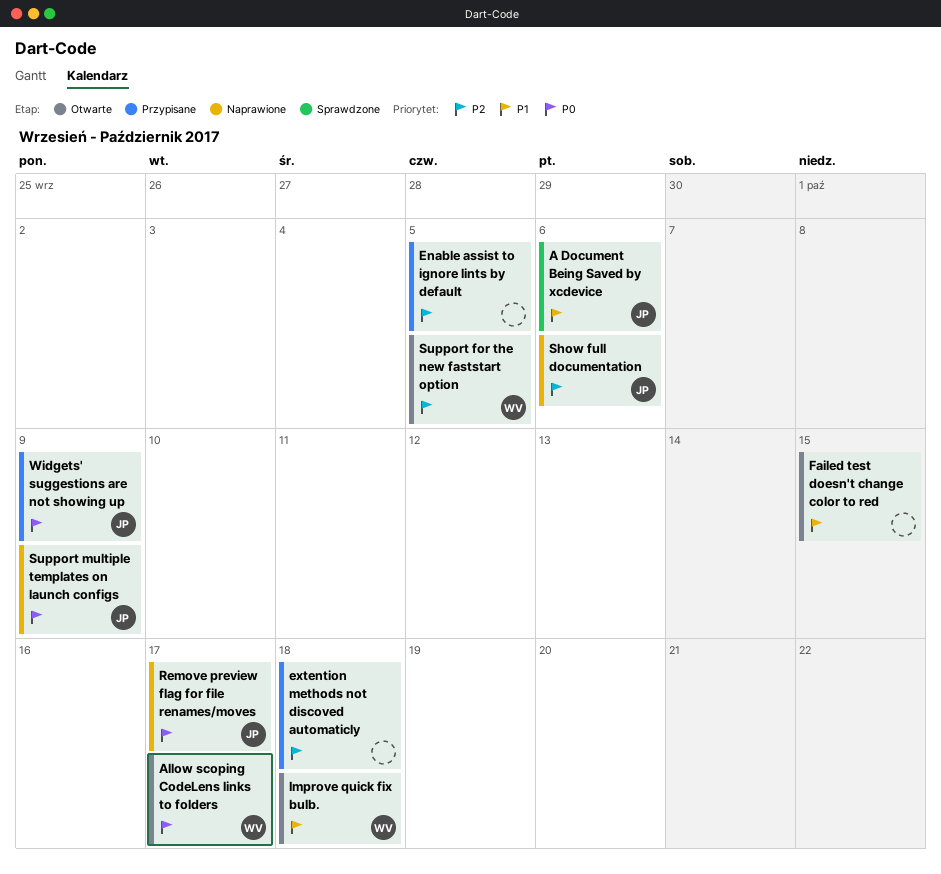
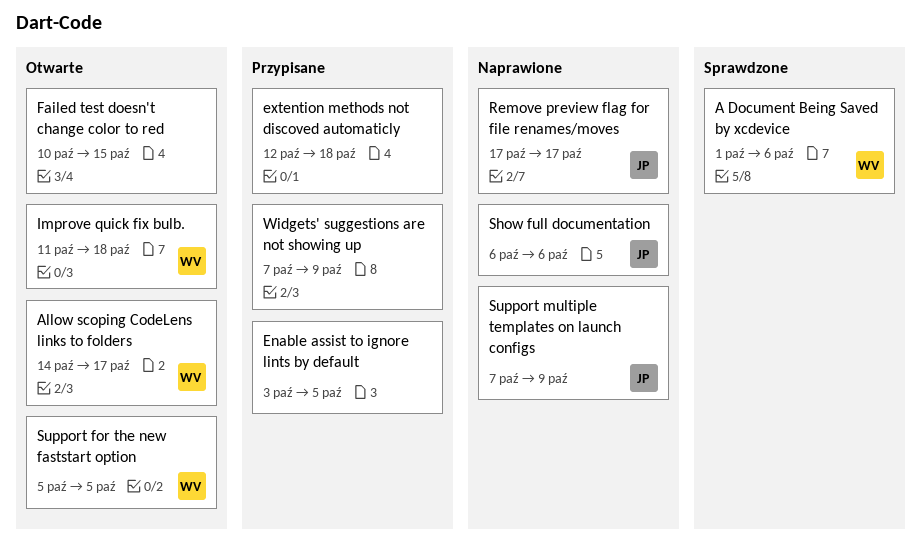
A Document Being Saved by xcdevice, owner: JP -> WV
Widgets' suggestions are not showing up, owner: JP -> none

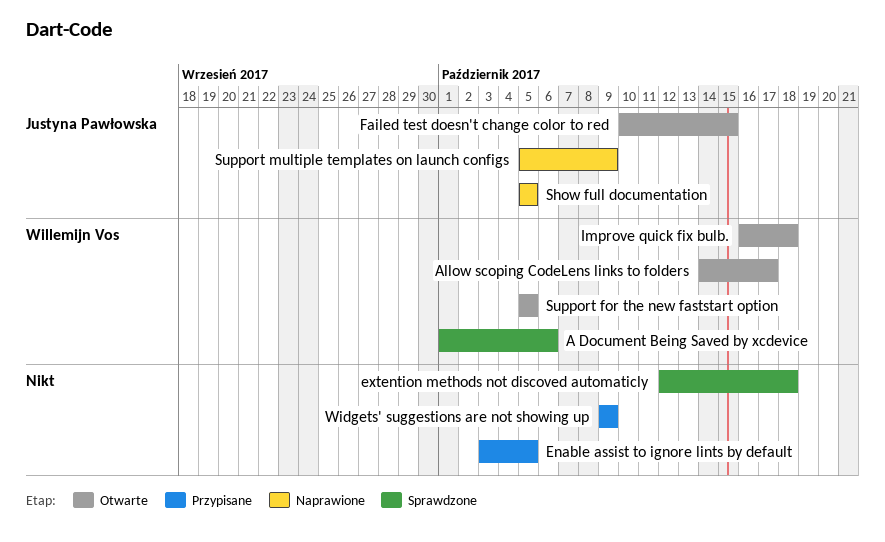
extention methods not discoved automaticly, status: Przypisane -> Sprawdzone
Failed test doesn't change color to red, owner: none -> Justyna Pawłowska
Improve quick fix bulb., start: Oct 11 -> Oct 16
Remove preview flag for file renames/moves: present -> none
Show full documentation, start: Oct 6 -> Oct 5
Show full documentation, due: Oct 6 -> Oct 5
Support multiple templates on launch configs, start: Oct 7 -> Oct 5
Widgets' suggestions are not showing up, start: Oct 7 -> Oct 9

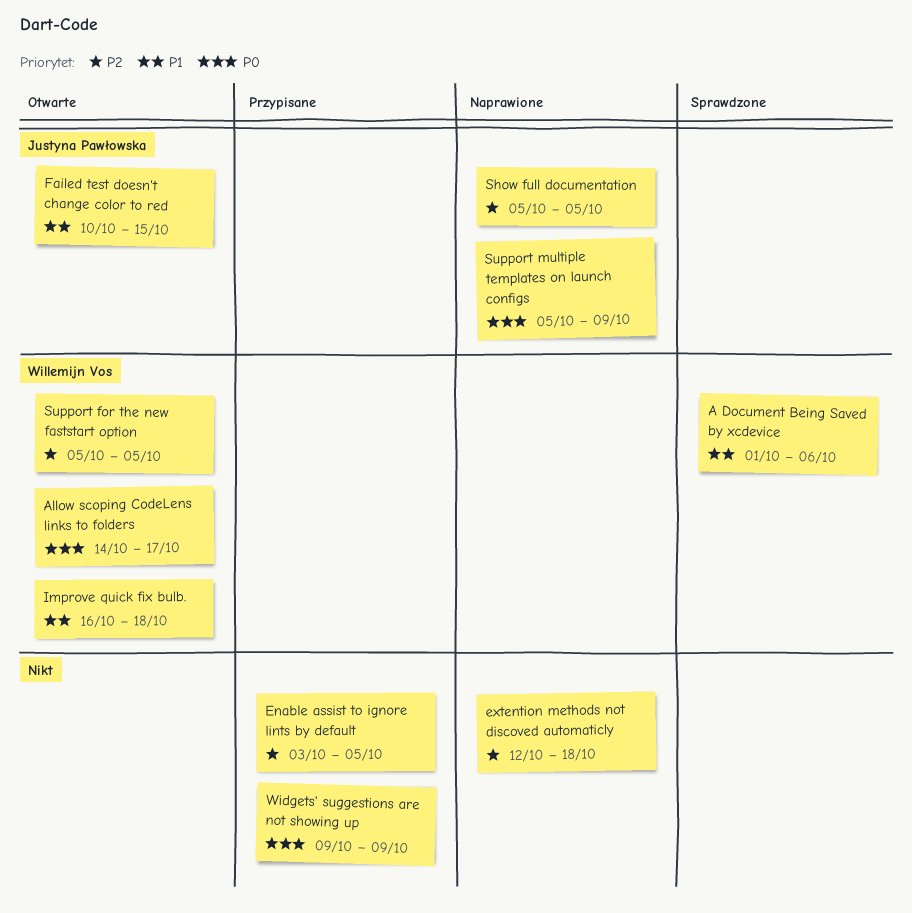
extention methods not discoved automaticly, status: Sprawdzone -> Naprawione

